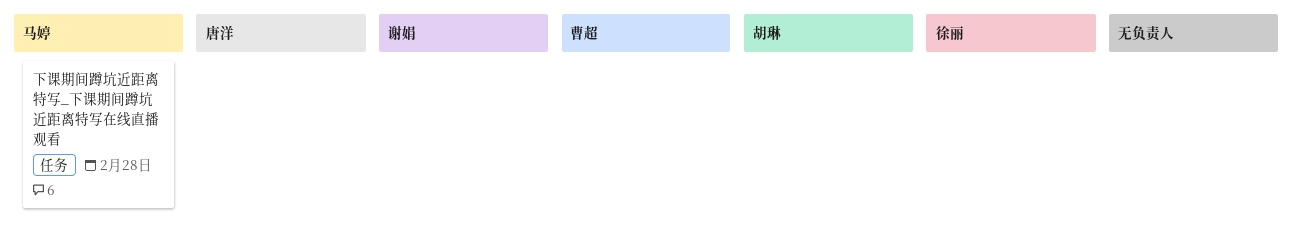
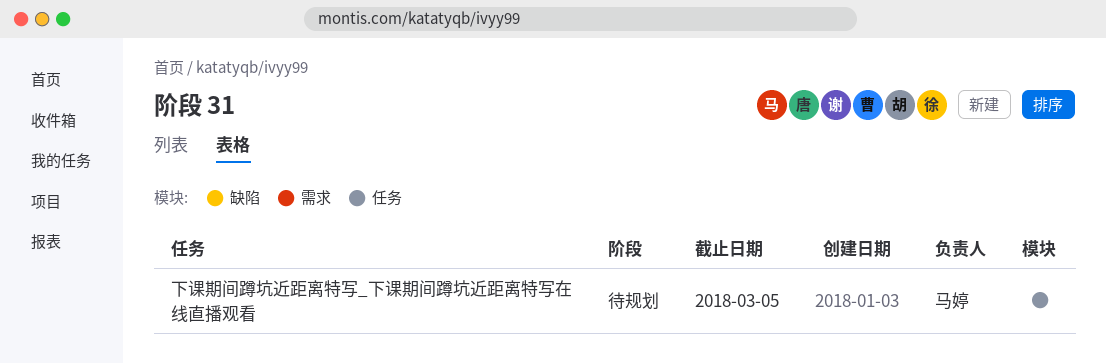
下课期间蹲坑近距离特写_下课期间蹲坑近距离特写在线直播观看, due: Feb 28 -> Mar 5

